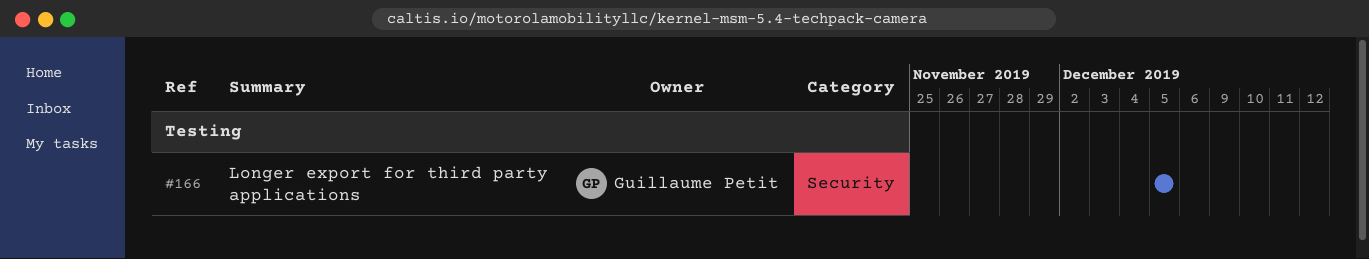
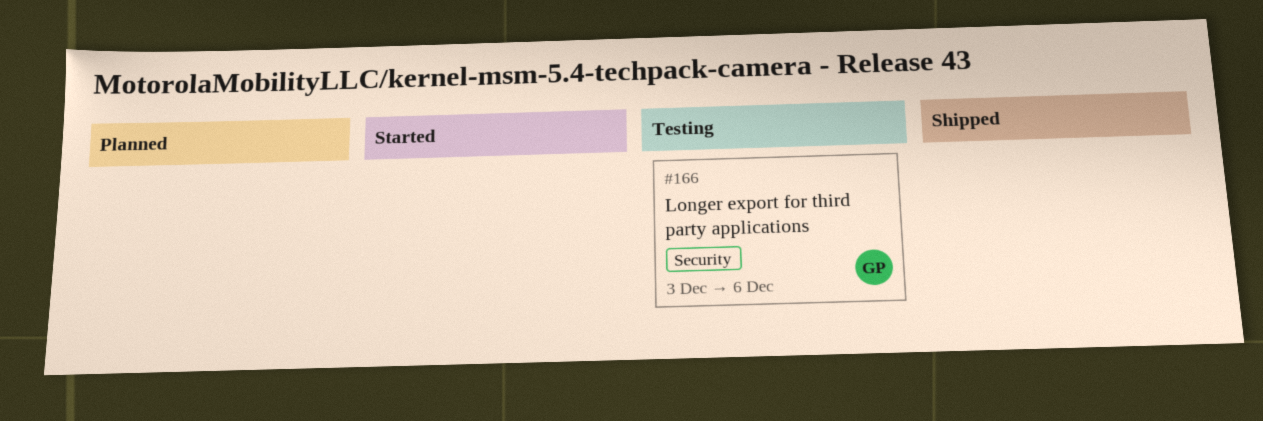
#166, start: Dec 5 -> Dec 3
#166, due: Dec 5 -> Dec 6

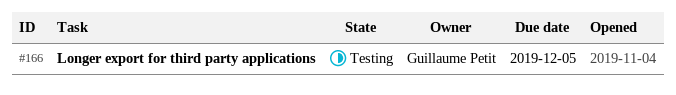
#166, due: Dec 6 -> Dec 5

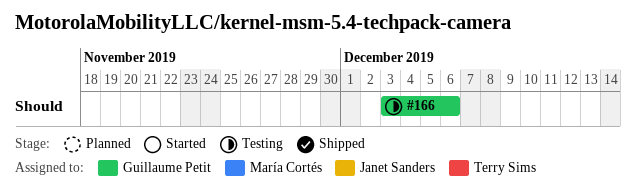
#166, due: Dec 5 -> Dec 6

